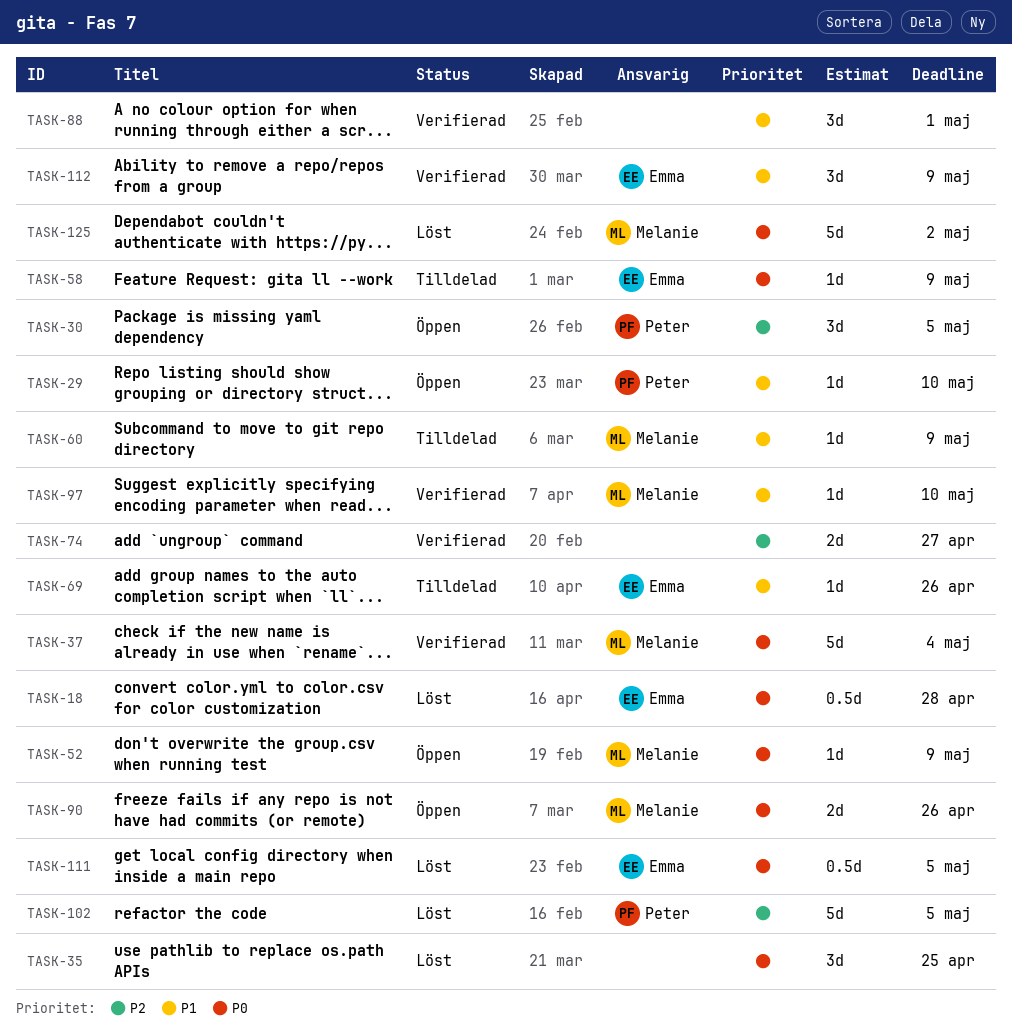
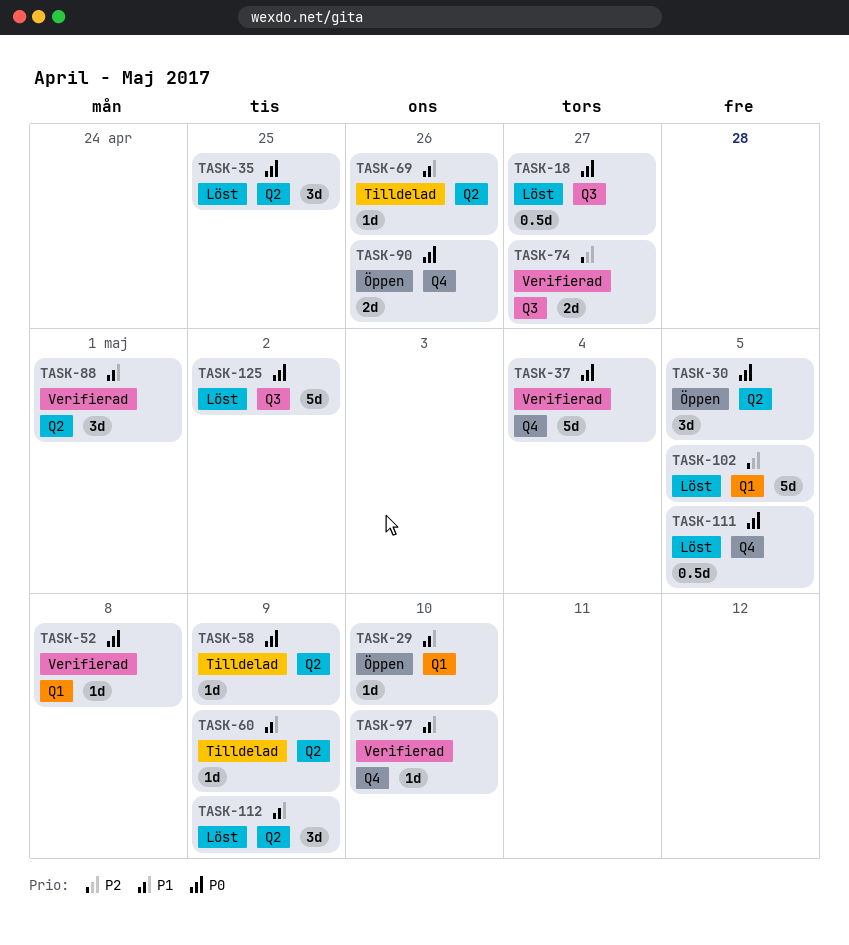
TASK-18, due: Apr 28 -> Apr 27
TASK-30, priority: P2 -> P0
TASK-52, status: Öppen -> Verifierad
TASK-52, due: May 9 -> May 8
TASK-112, status: Verifierad -> Löst

